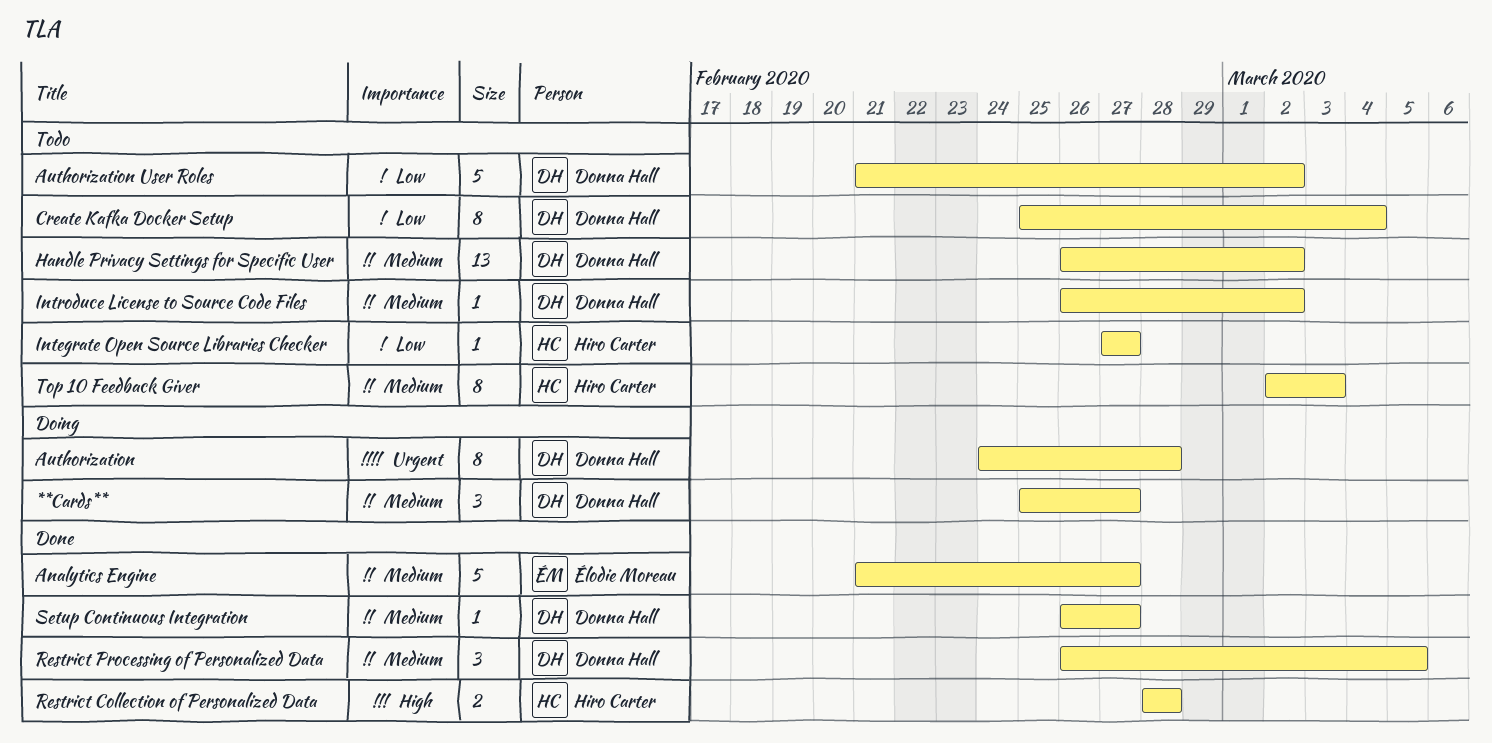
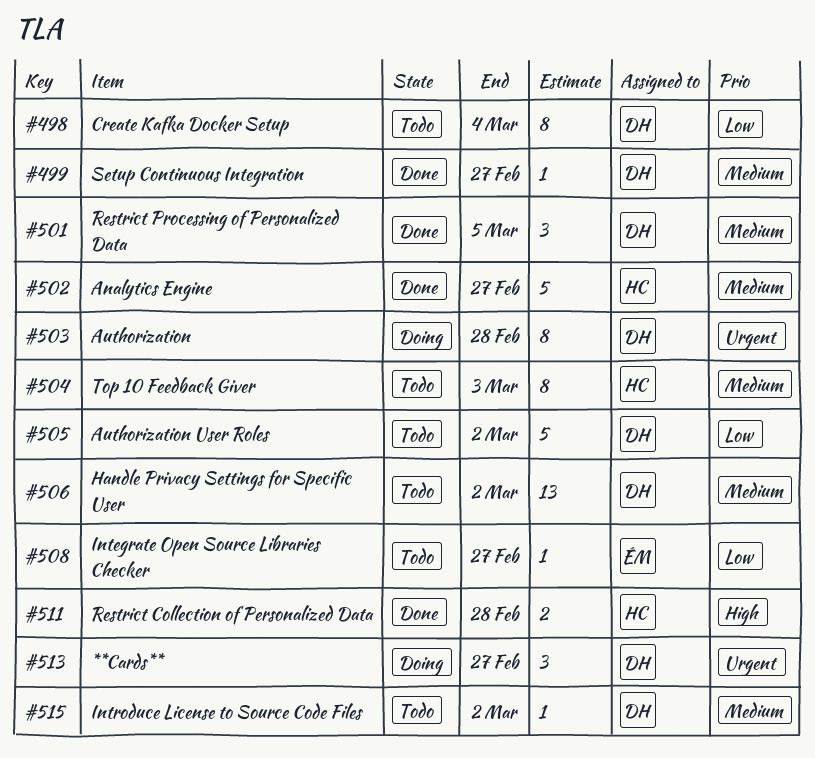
**Cards**, priority: Medium -> Urgent
Analytics Engine, owner: Élodie Moreau -> Hiro Carter
Integrate Open Source Libraries Checker, owner: Hiro Carter -> Élodie Moreau

